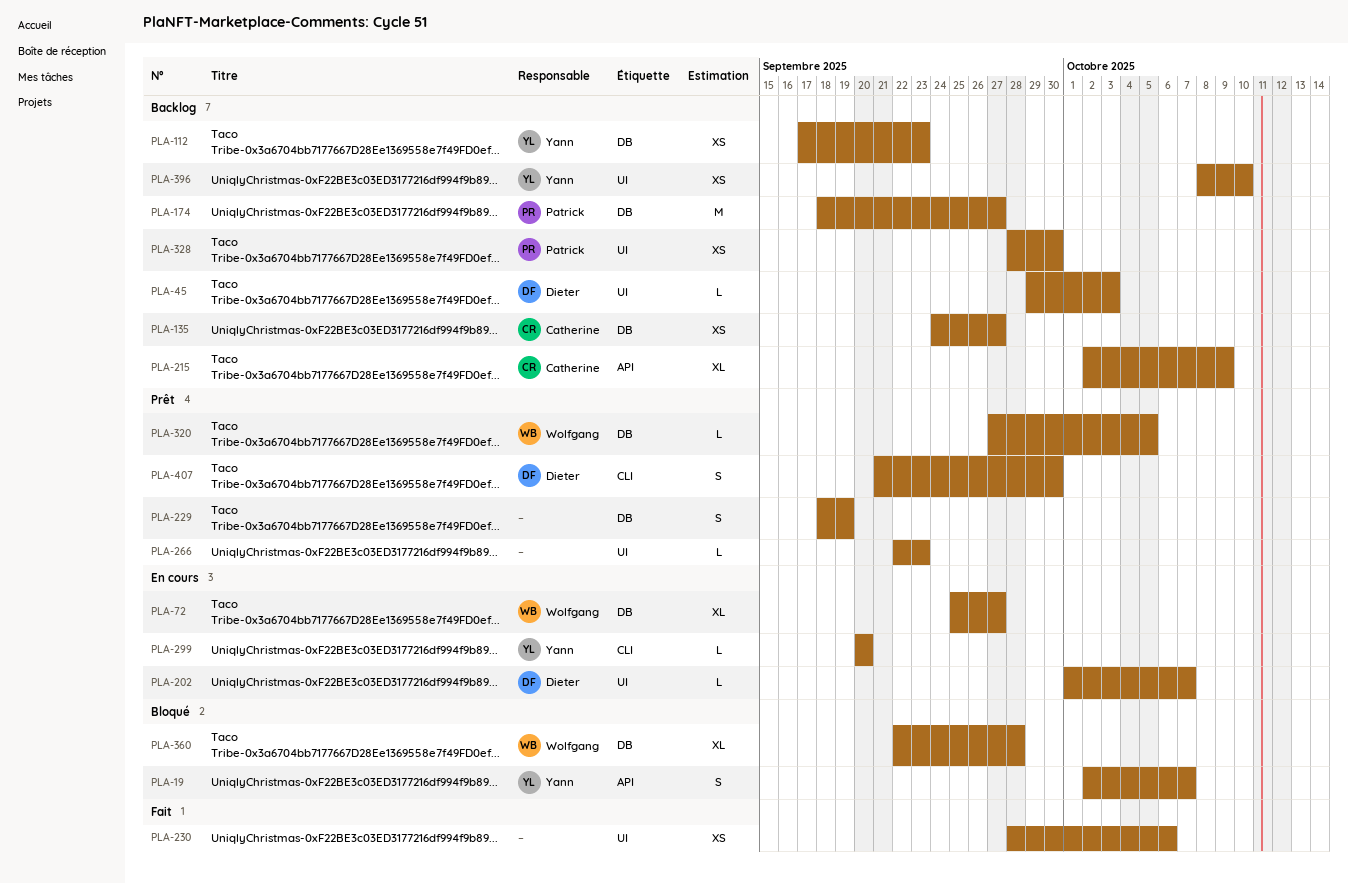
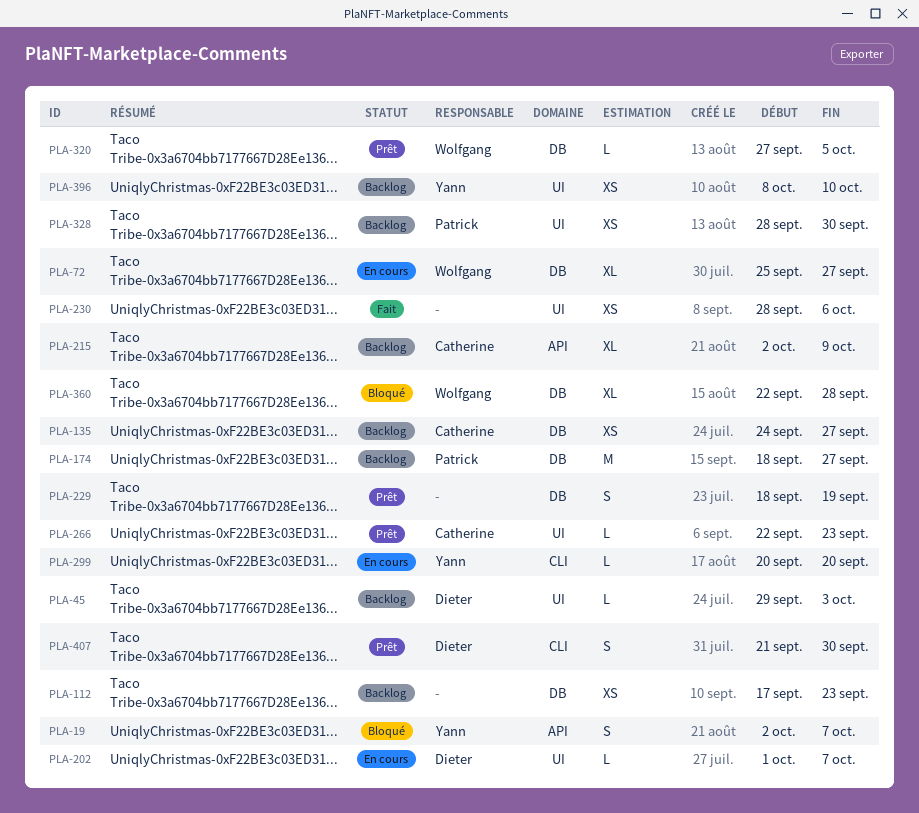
PLA-112, owner: Yann -> none
PLA-266, owner: none -> Catherine

